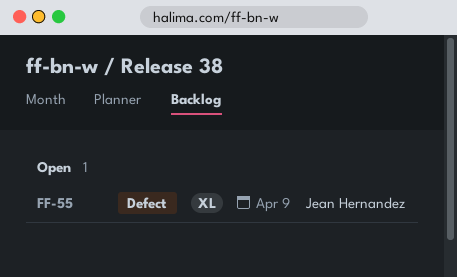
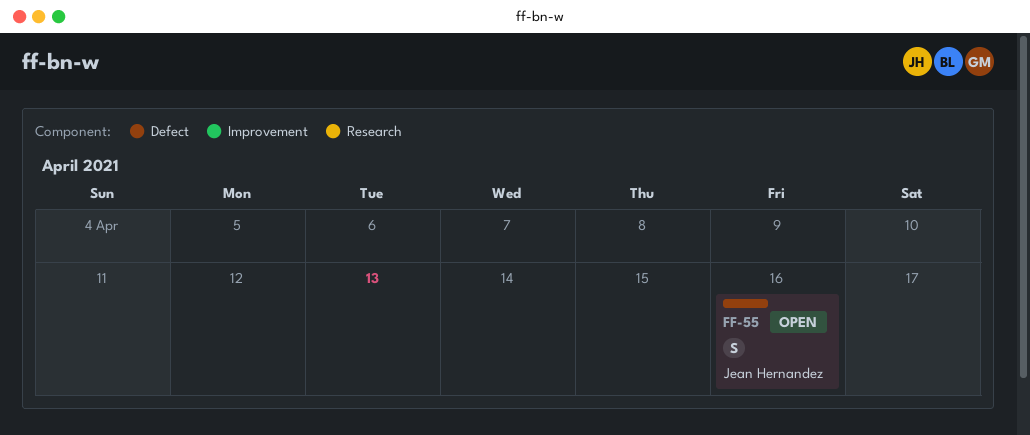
FF-55, estimate: XL -> S
FF-55, due: Apr 9 -> Apr 16

